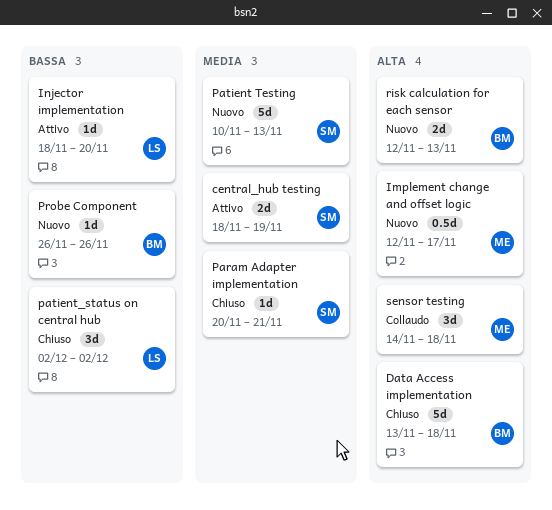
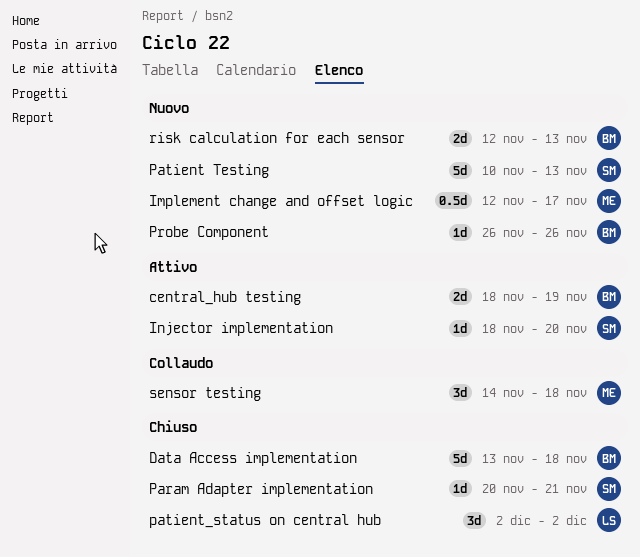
central_hub testing, owner: SM -> BM
Injector implementation, owner: LS -> SM

